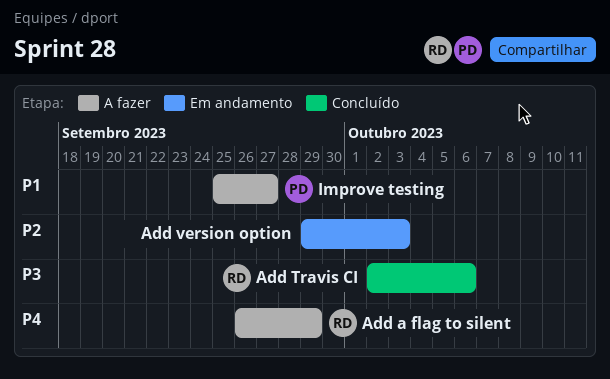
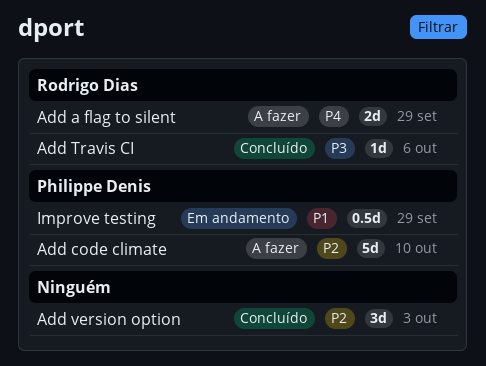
Add code climate: none -> present
Add version option, status: Em andamento -> Concluído
Improve testing, status: A fazer -> Em andamento
Improve testing, due: Sep 27 -> Sep 29

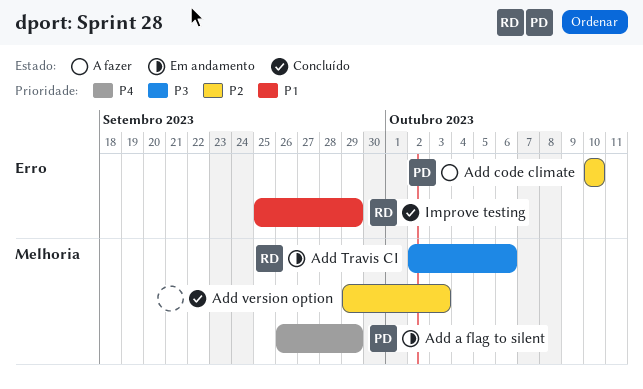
Add a flag to silent, status: A fazer -> Em andamento
Add a flag to silent, owner: Rodrigo Dias -> Philippe Denis
Add Travis CI, status: Concluído -> Em andamento
Improve testing, status: Em andamento -> Concluído
Improve testing, owner: Philippe Denis -> Rodrigo Dias

